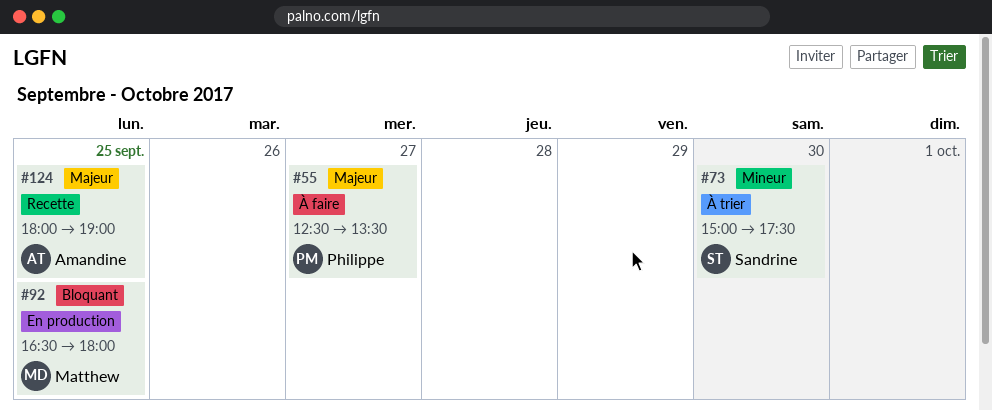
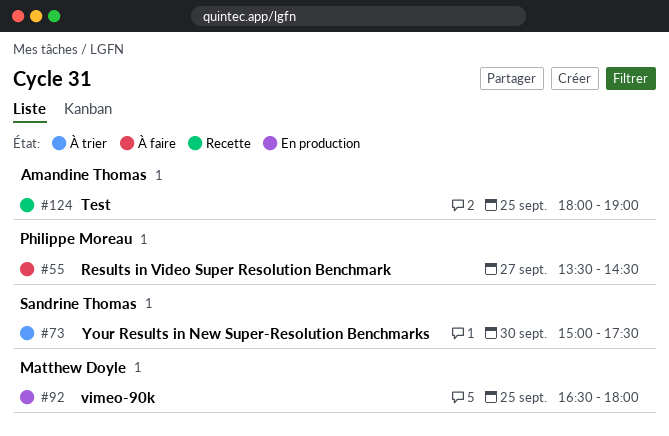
#55, begins: 12:30 -> 13:30
#55, ends: 13:30 -> 14:30

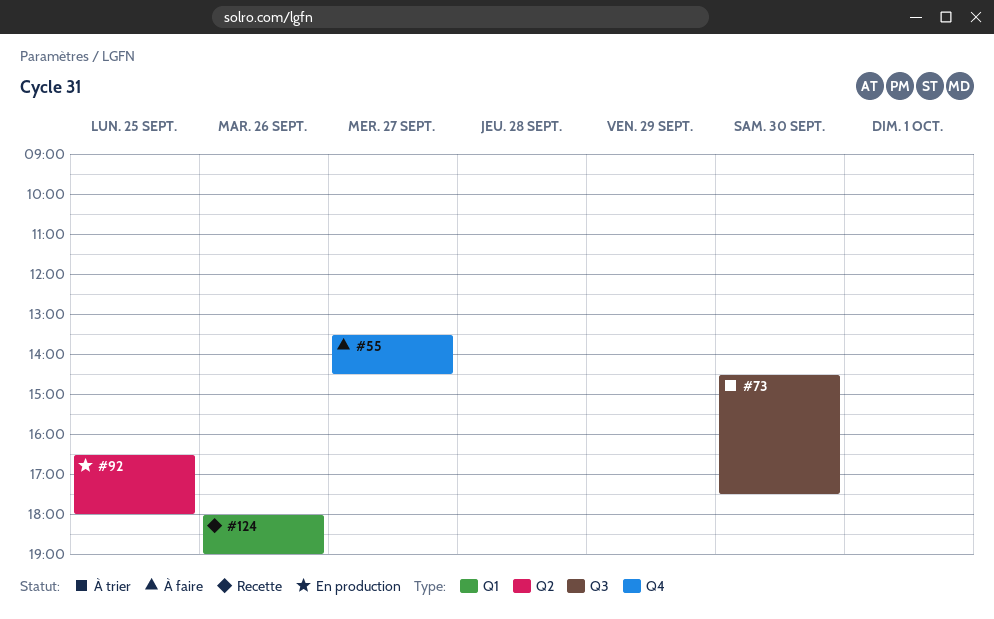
#73, begins: 15:00 -> 14:30
#124, day: Sep 25 -> Sep 26

